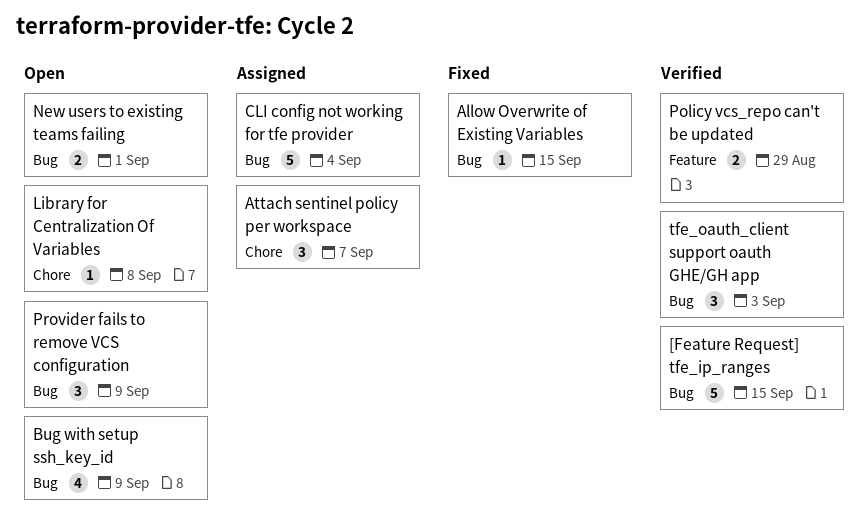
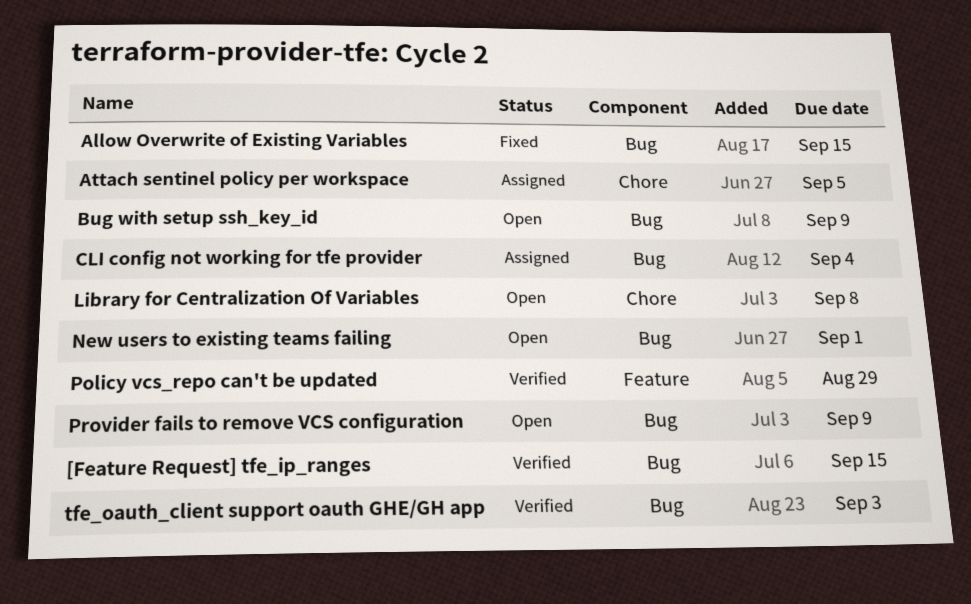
Attach sentinel policy per workspace, due: Sep 7 -> Sep 5

